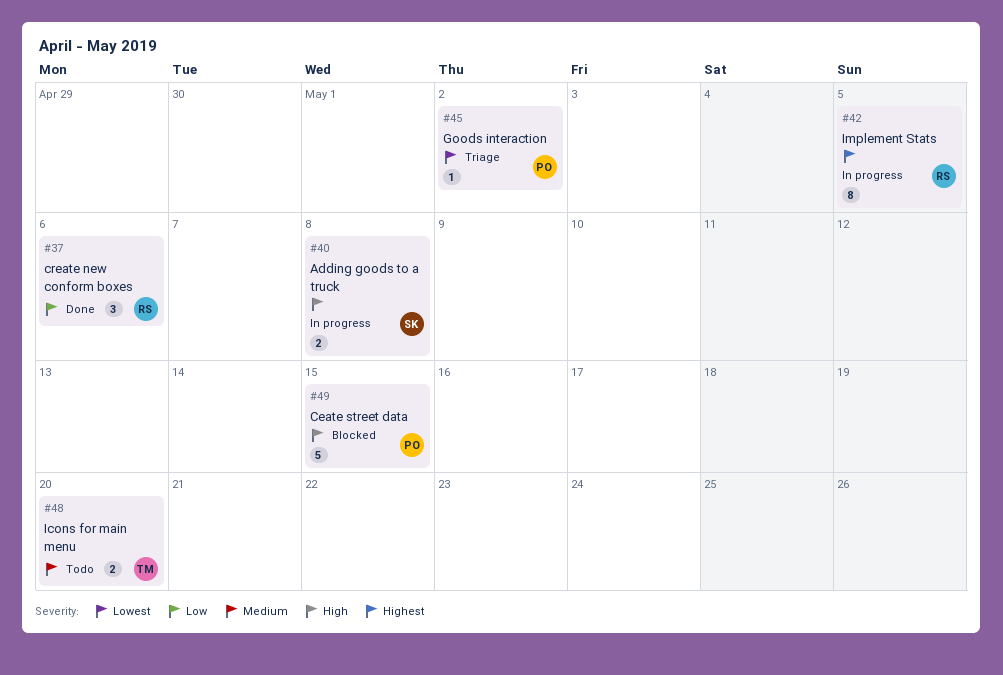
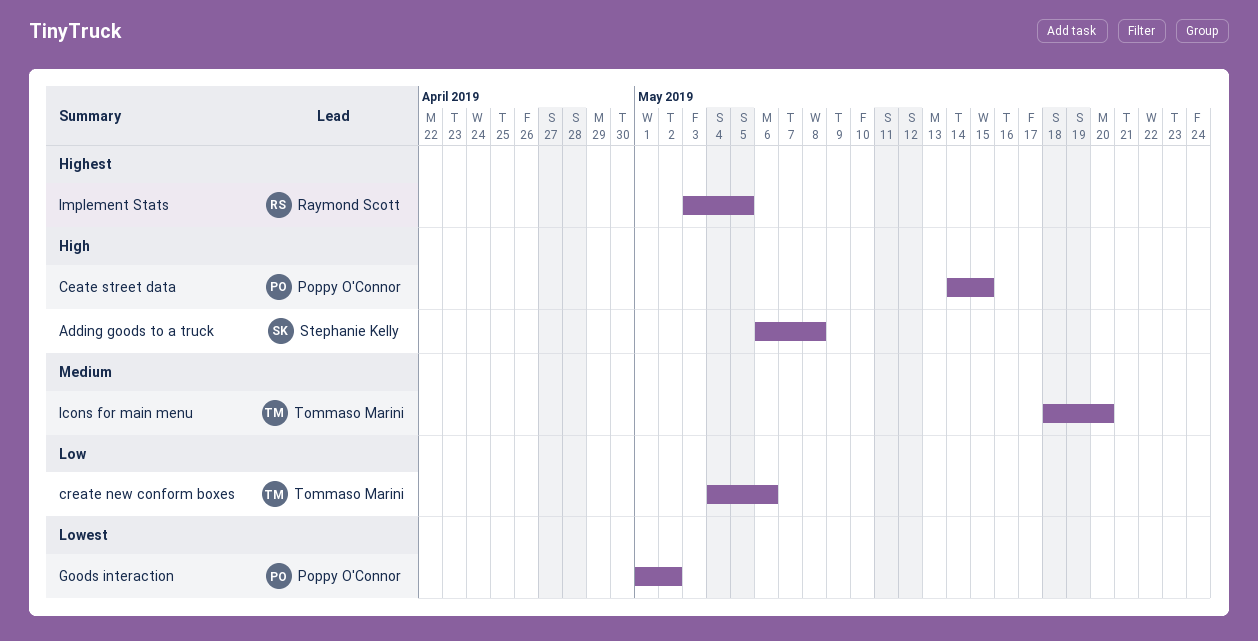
create new conform boxes, owner: Raymond Scott -> Tommaso Marini

